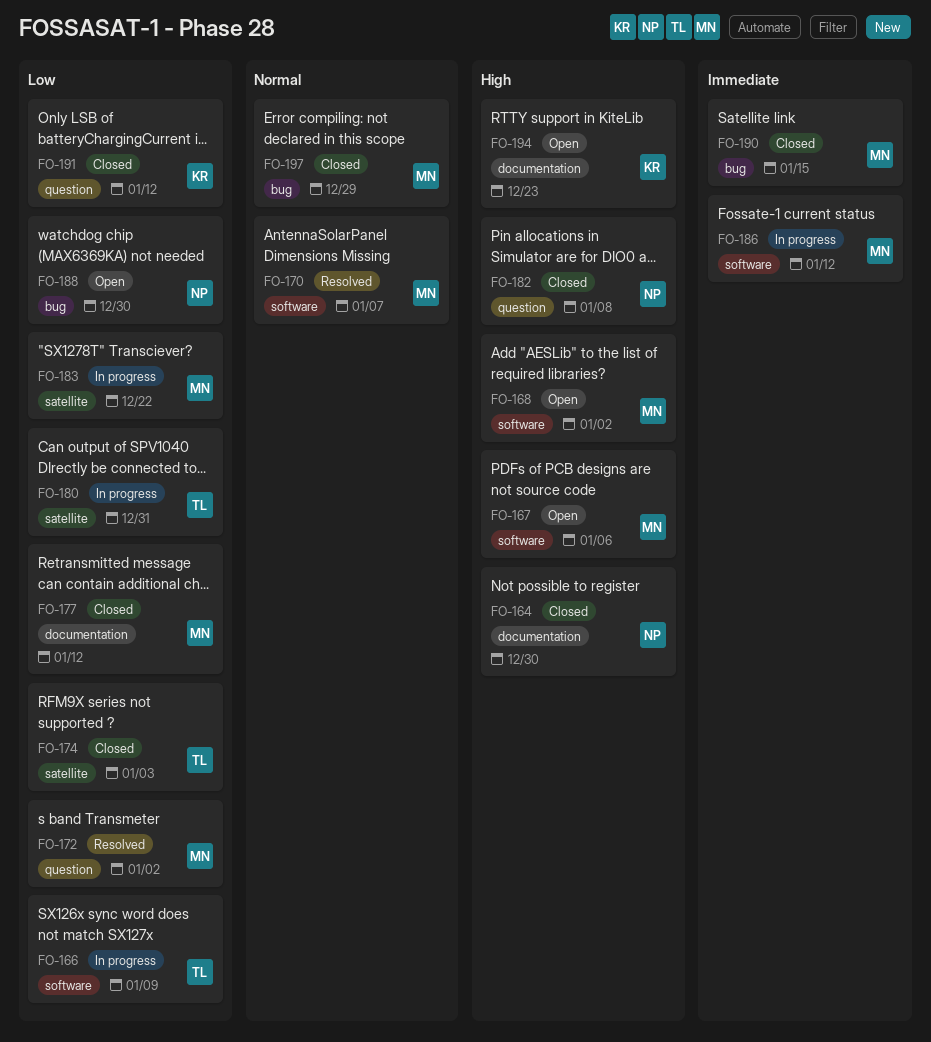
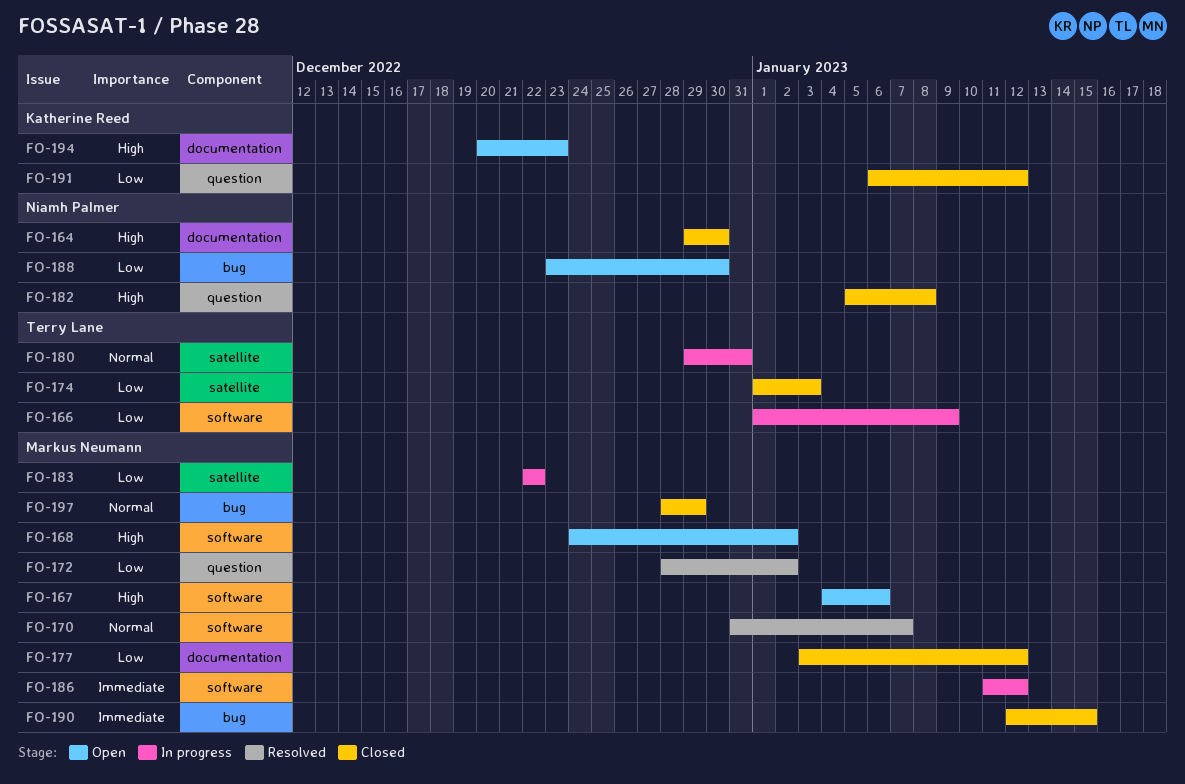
FO-180, priority: Low -> Normal

